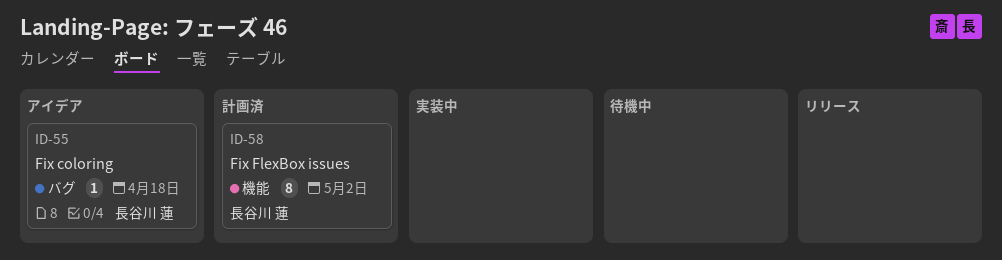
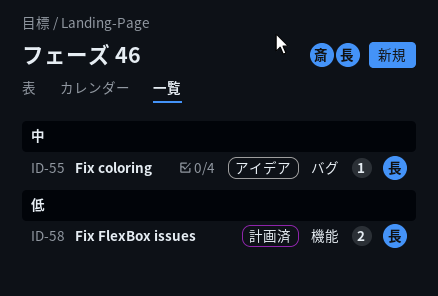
ID-58, estimate: 8 -> 2

